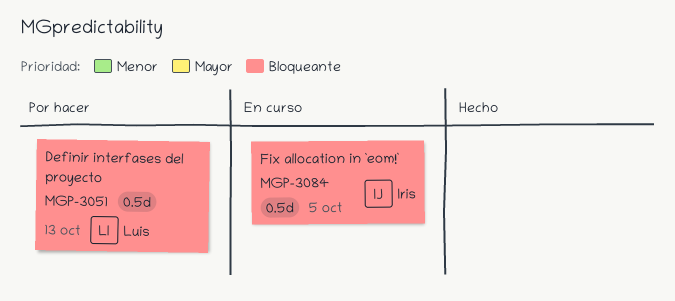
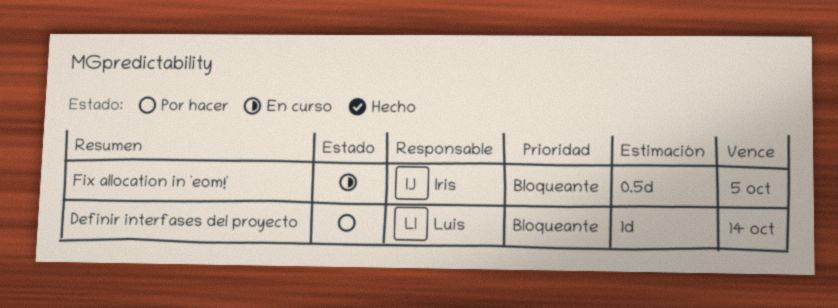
Definir interfases del proyecto, estimate: 0.5d -> 1d
Definir interfases del proyecto, due: Oct 13 -> Oct 14

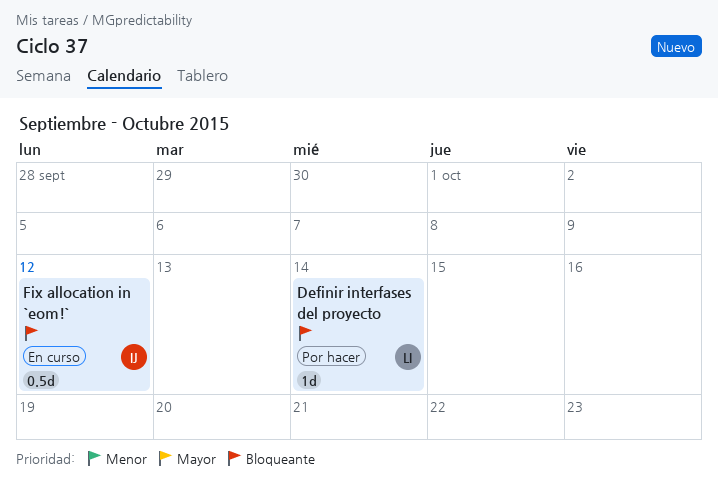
Fix allocation in `eom!`, due: Oct 5 -> Oct 12

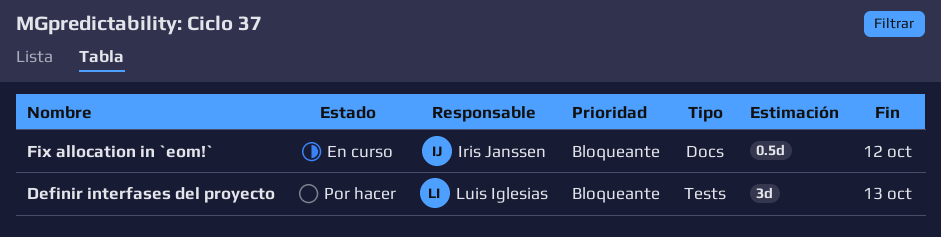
Definir interfases del proyecto, estimate: 1d -> 3d
Definir interfases del proyecto, due: Oct 14 -> Oct 13

